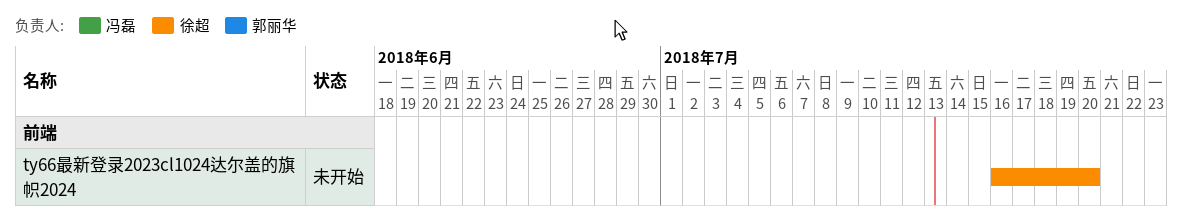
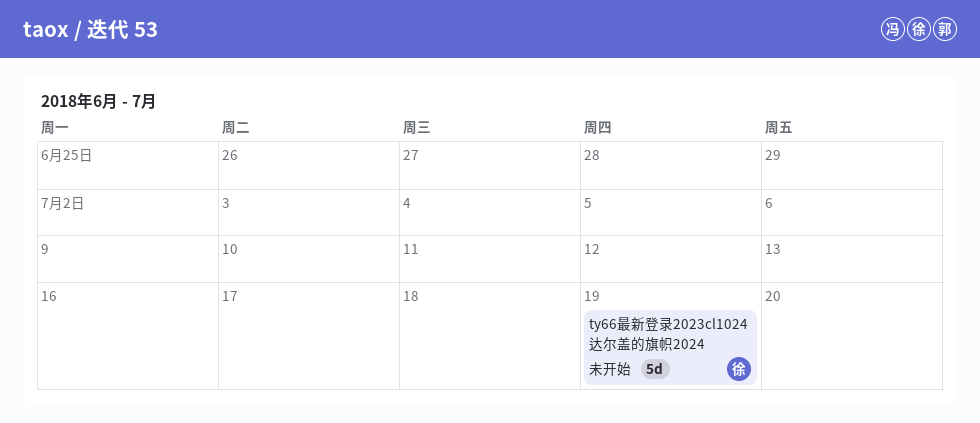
ty66最新登录2023cl1024达尔盖的旗帜2024, due: Jul 20 -> Jul 19

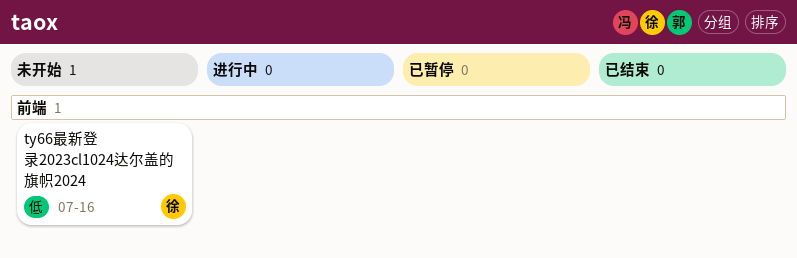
ty66最新登录2023cl1024达尔盖的旗帜2024, due: Jul 19 -> Jul 16

